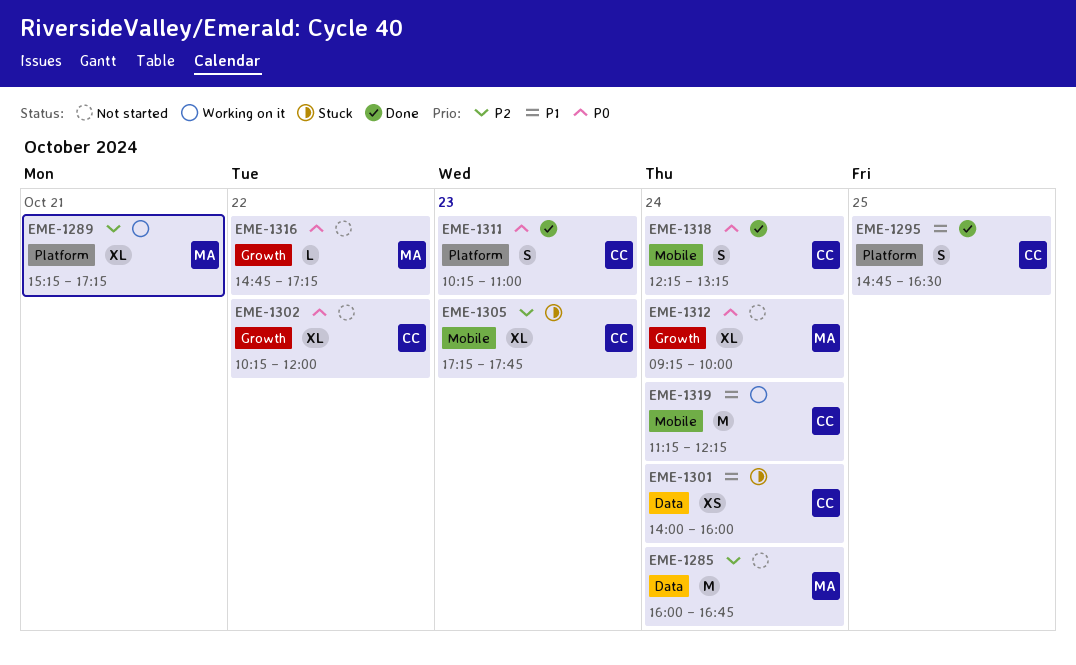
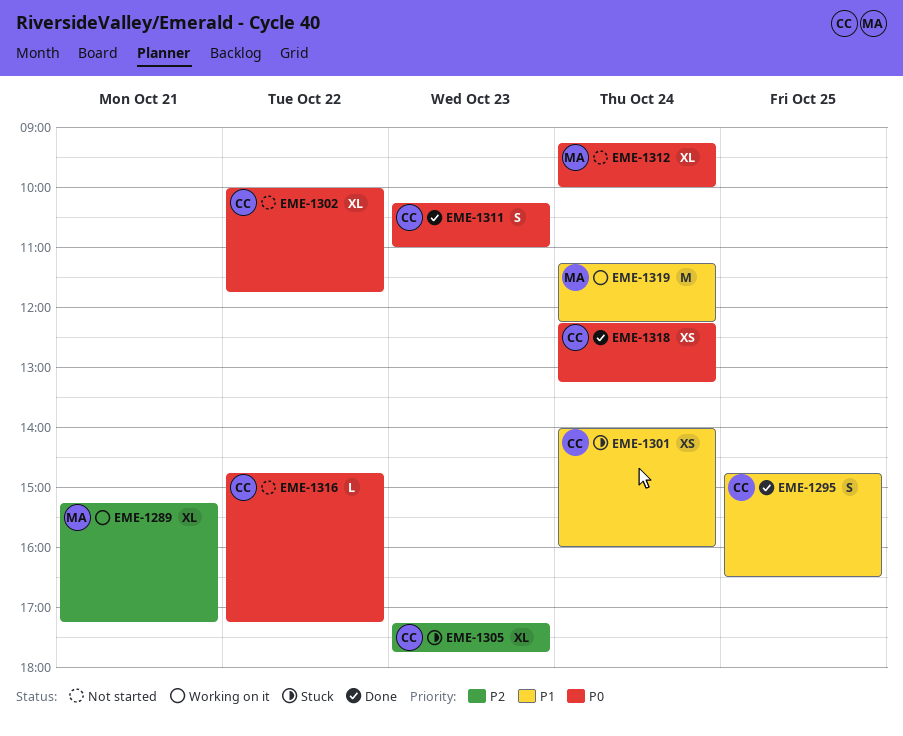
EME-1285: present -> none
EME-1302, begins: 10:15 -> 10:00
EME-1302, ends: 12:00 -> 11:45
EME-1316, owner: MA -> CC
EME-1318, estimate: S -> XS
EME-1319, owner: CC -> MA

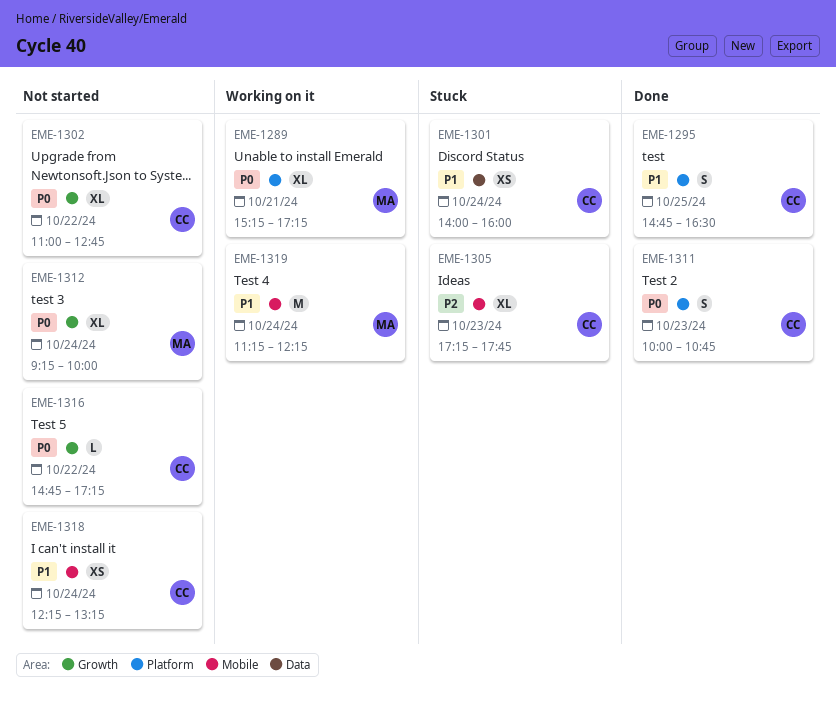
EME-1289, priority: P2 -> P0
EME-1302, begins: 10:00 -> 11:00
EME-1302, ends: 11:45 -> 12:45
EME-1311, begins: 10:15 -> 10:00
EME-1311, ends: 11:00 -> 10:45
EME-1318, status: Done -> Not started
EME-1318, priority: P0 -> P1

